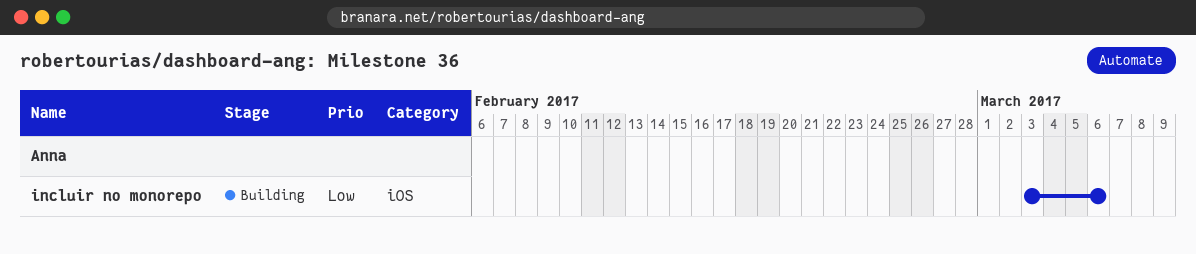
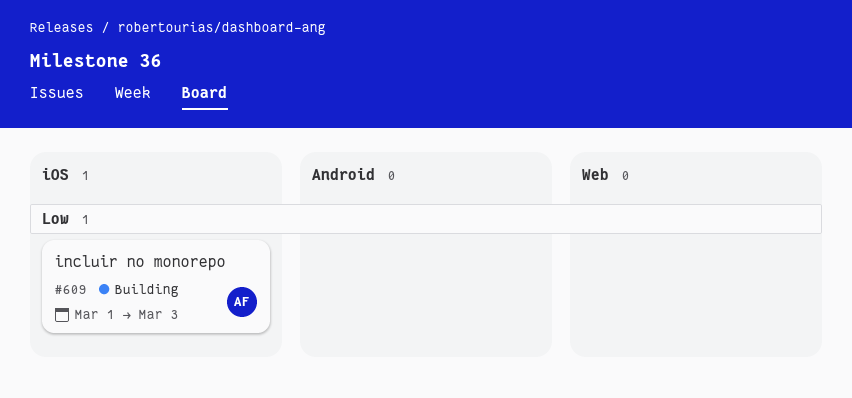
incluir no monorepo, start: Mar 3 -> Mar 1
incluir no monorepo, due: Mar 6 -> Mar 3

